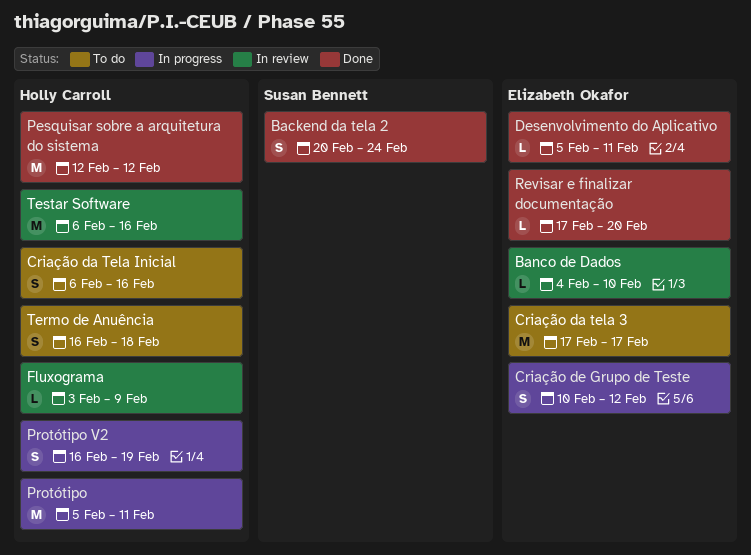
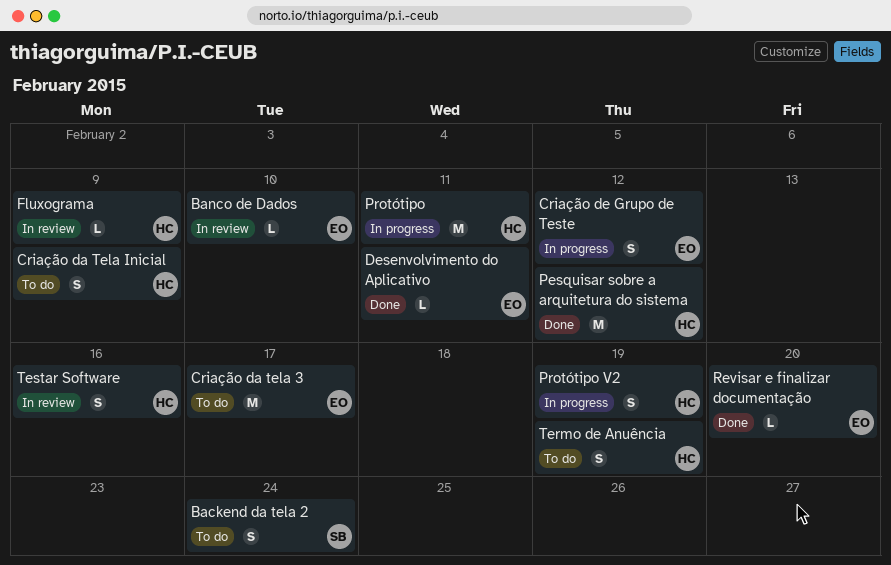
Backend da tela 2, status: Done -> To do
Criação da Tela Inicial, due: Feb 16 -> Feb 9
Termo de Anuência, due: Feb 18 -> Feb 19
Testar Software, estimate: M -> S

